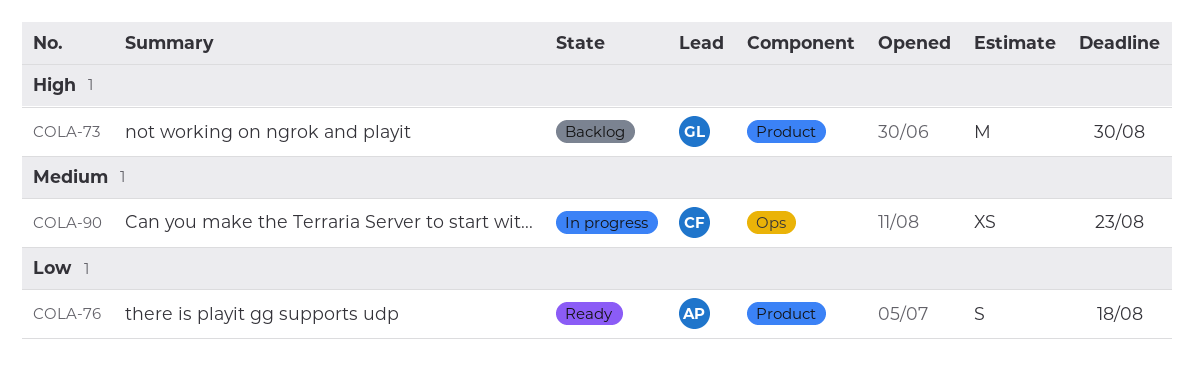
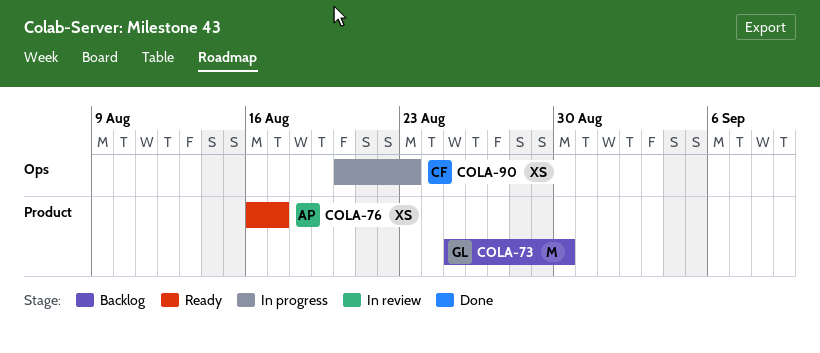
COLA-76, estimate: S -> XS
COLA-76, due: Aug 18 -> Aug 17

